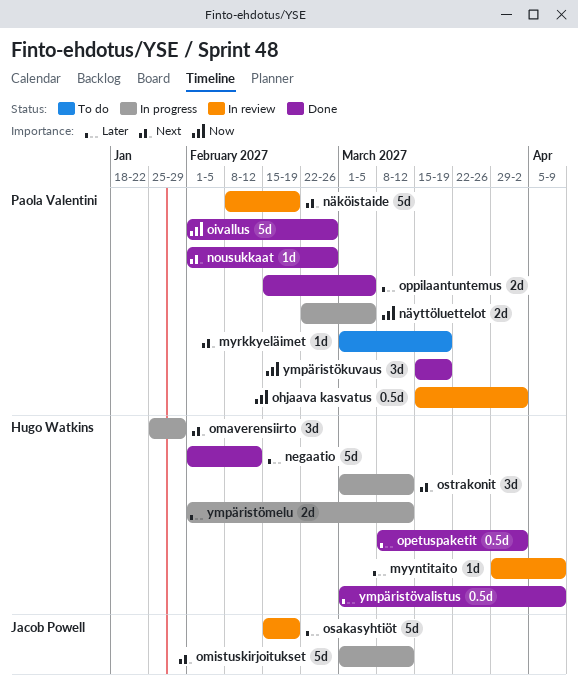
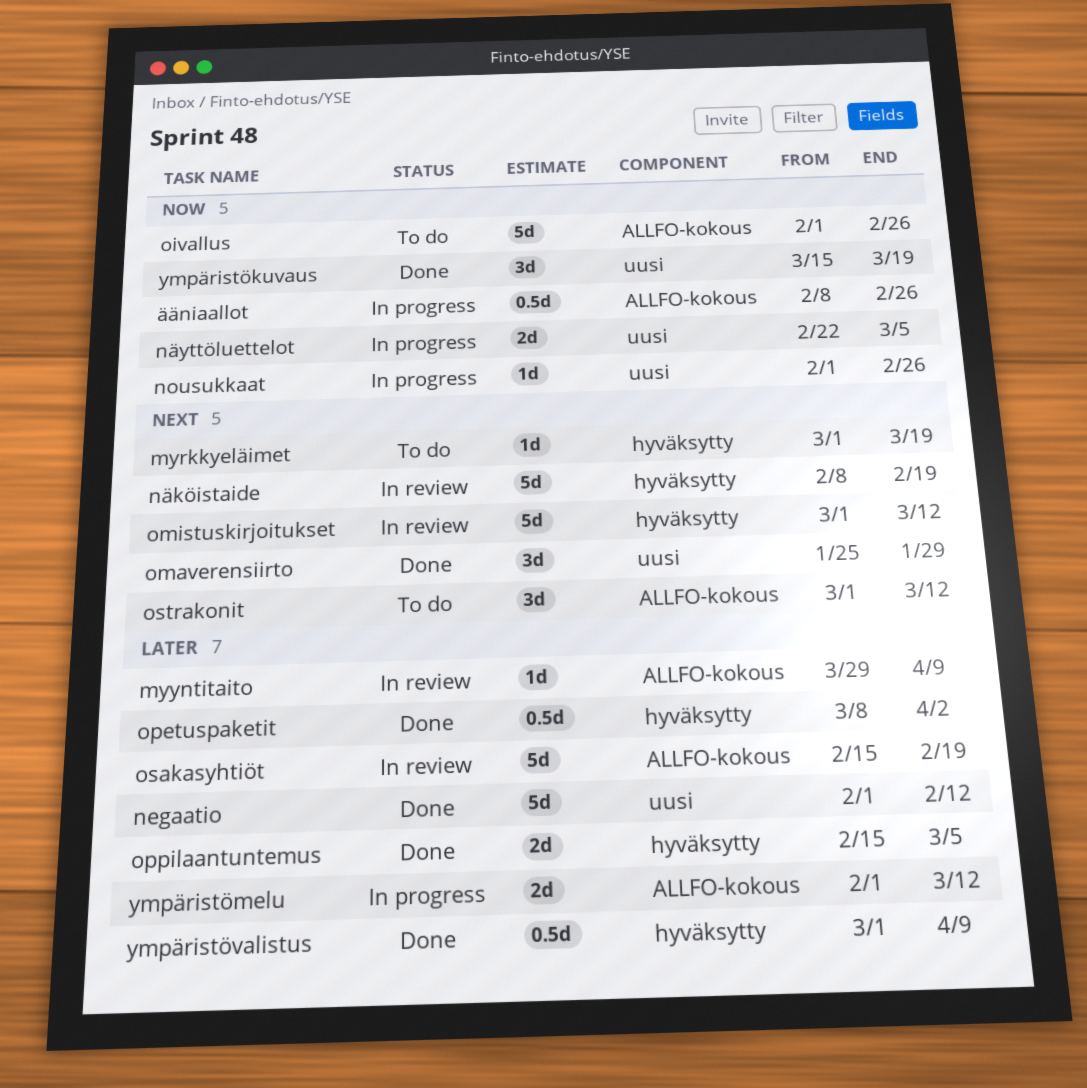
nousukkaat, status: Done -> In progress
nousukkaat, priority: Next -> Now
ohjaava kasvatus: present -> none
oivallus, status: Done -> To do
omaverensiirto, status: In progress -> Done
omistuskirjoitukset, status: In progress -> In review
ostrakonit, status: In progress -> To do
ääniaallot: none -> present

